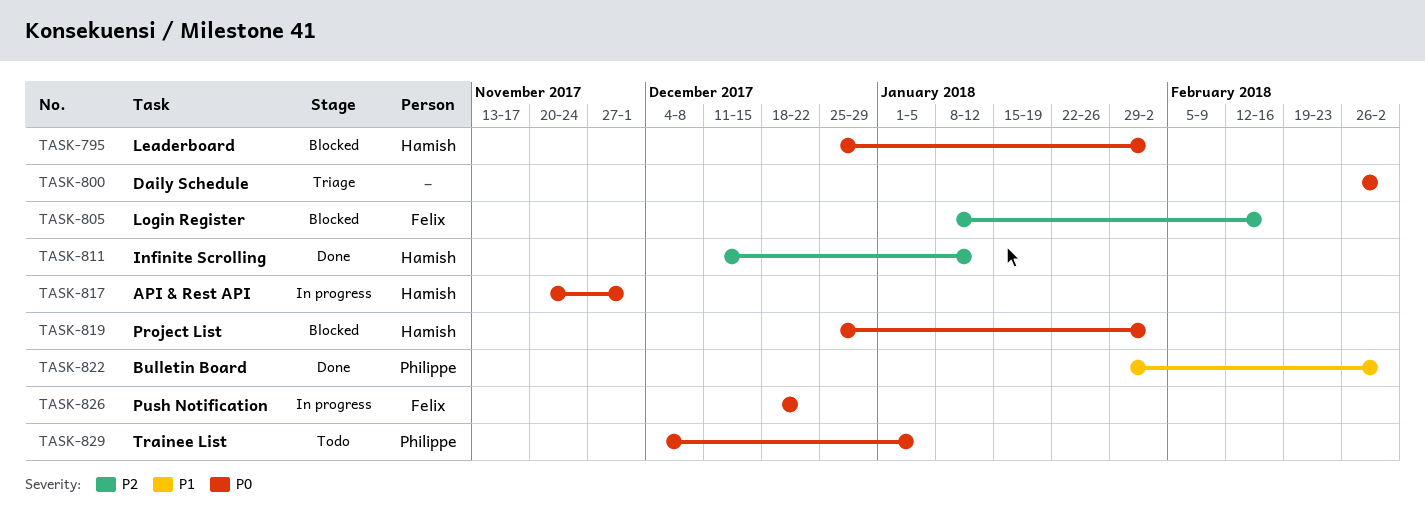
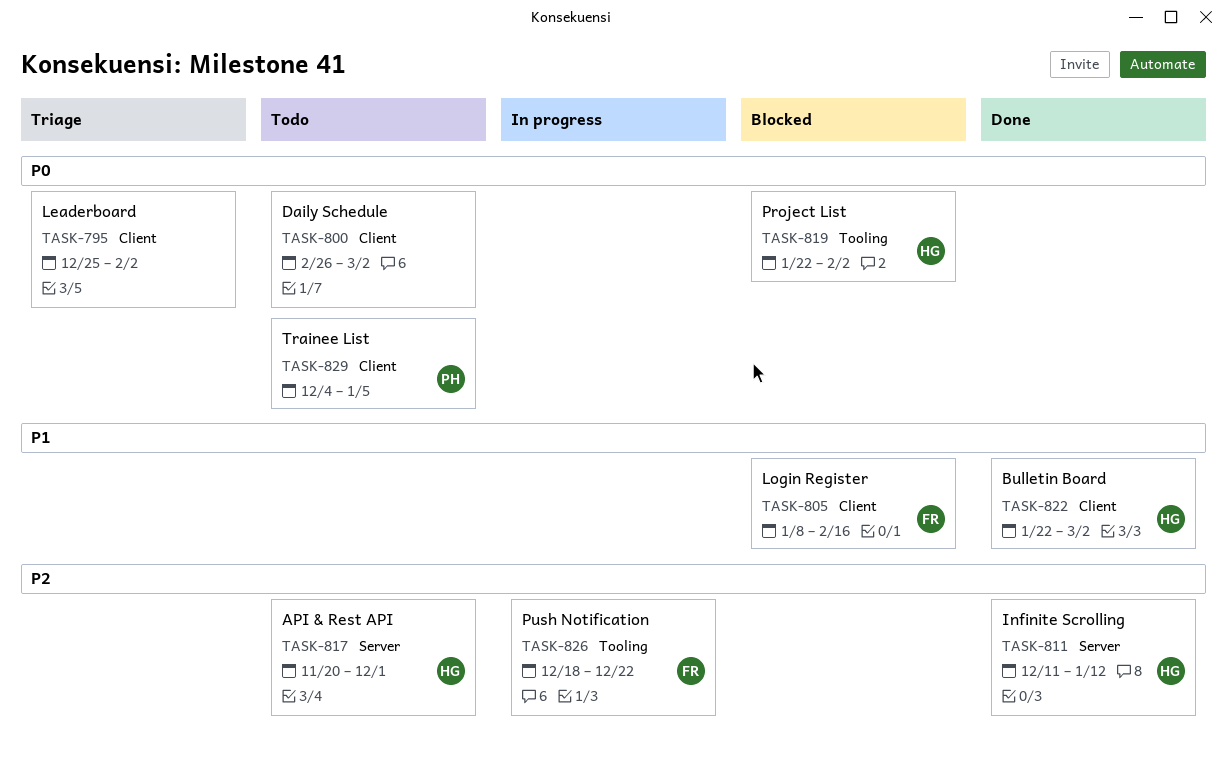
TASK-795, status: Blocked -> Triage
TASK-795, owner: Hamish -> none
TASK-800, status: Triage -> Todo
TASK-805, priority: P2 -> P1
TASK-817, status: In progress -> Todo
TASK-817, priority: P0 -> P2
TASK-819, start: Dec 25 -> Jan 22
TASK-822, owner: Philippe -> Hamish
TASK-822, start: Jan 29 -> Jan 22
TASK-826, priority: P0 -> P2

